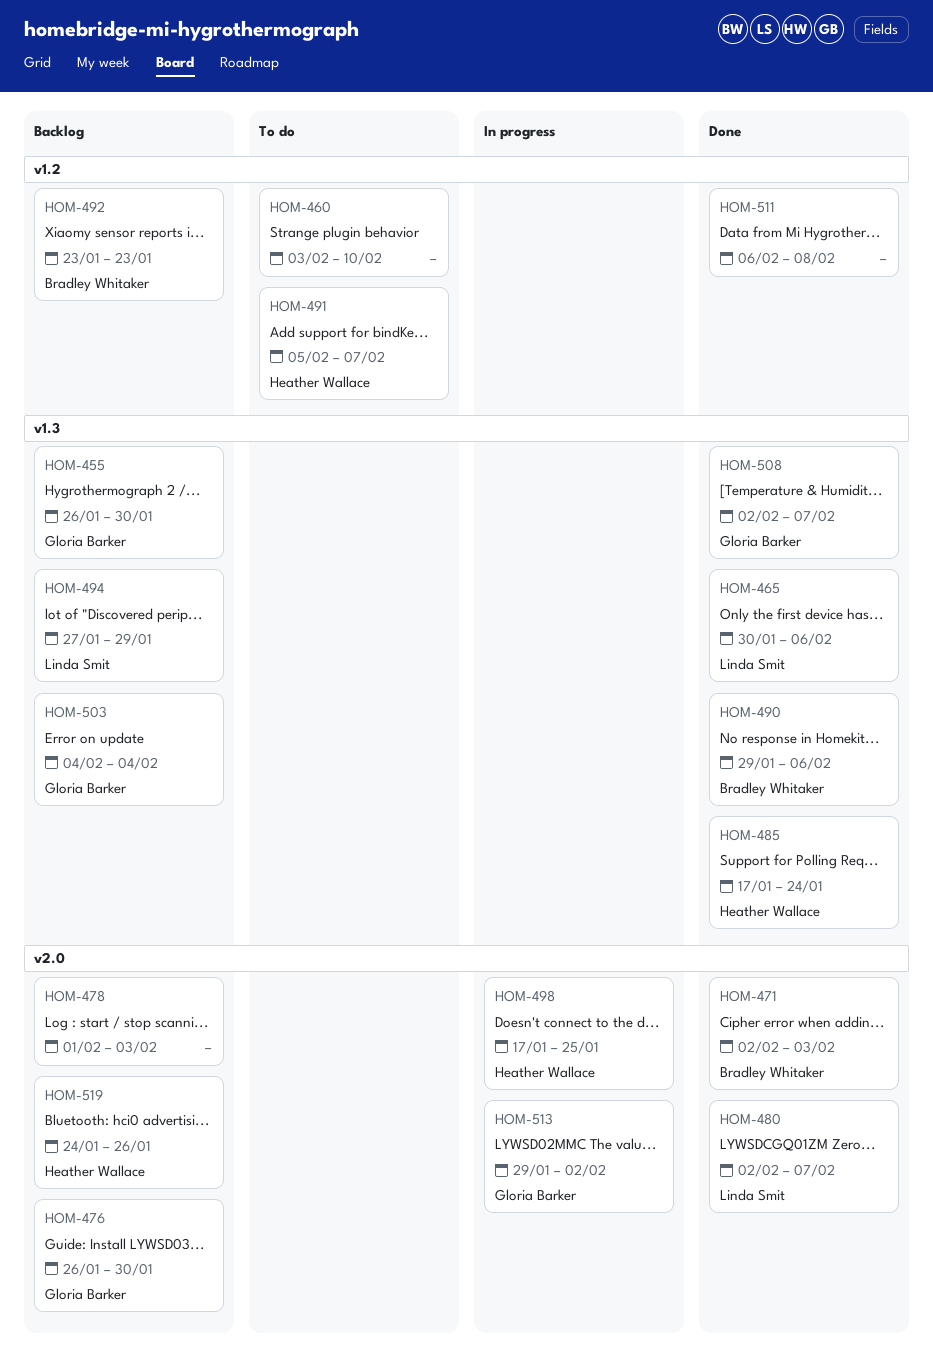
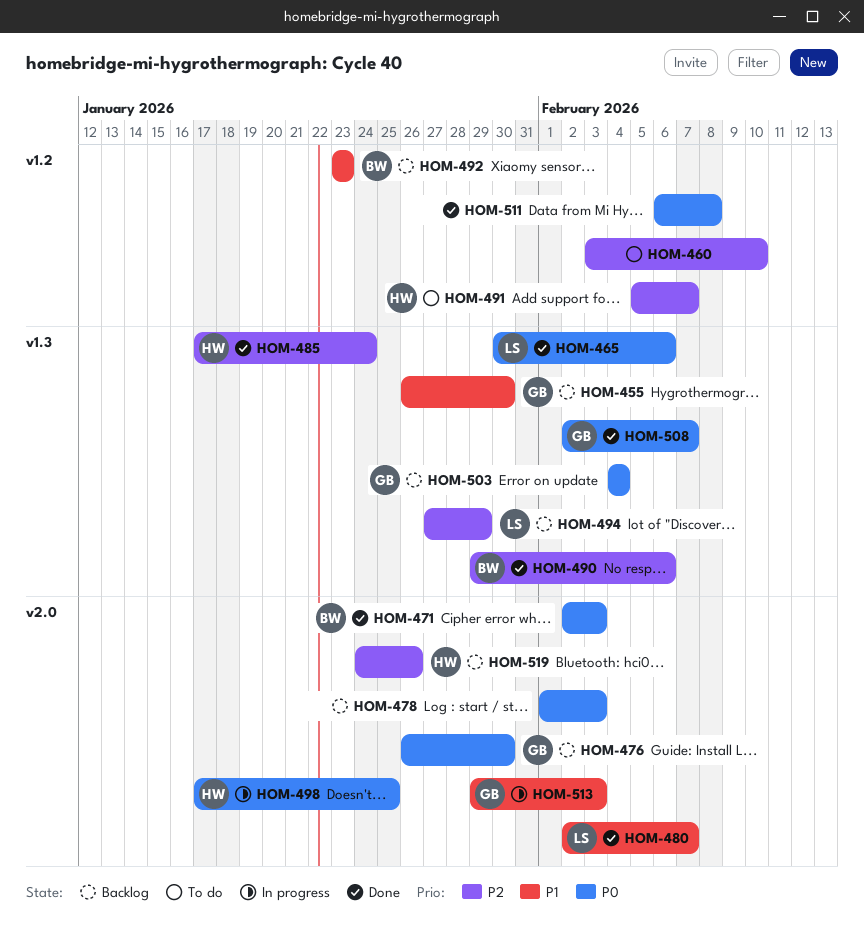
HOM-513, due: Feb 2 -> Feb 3

